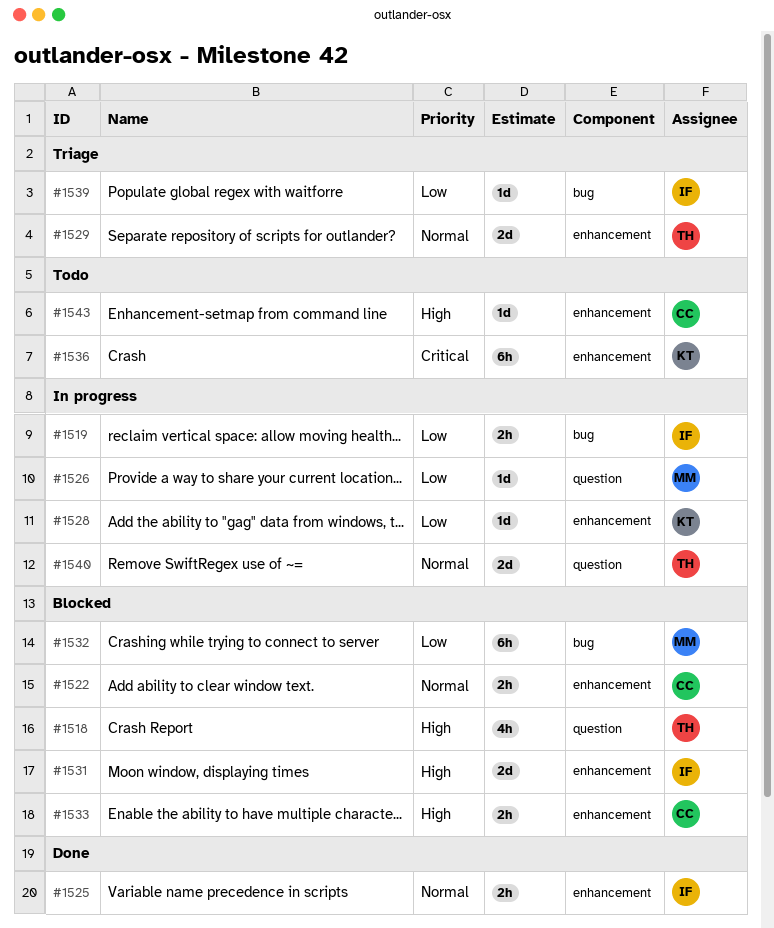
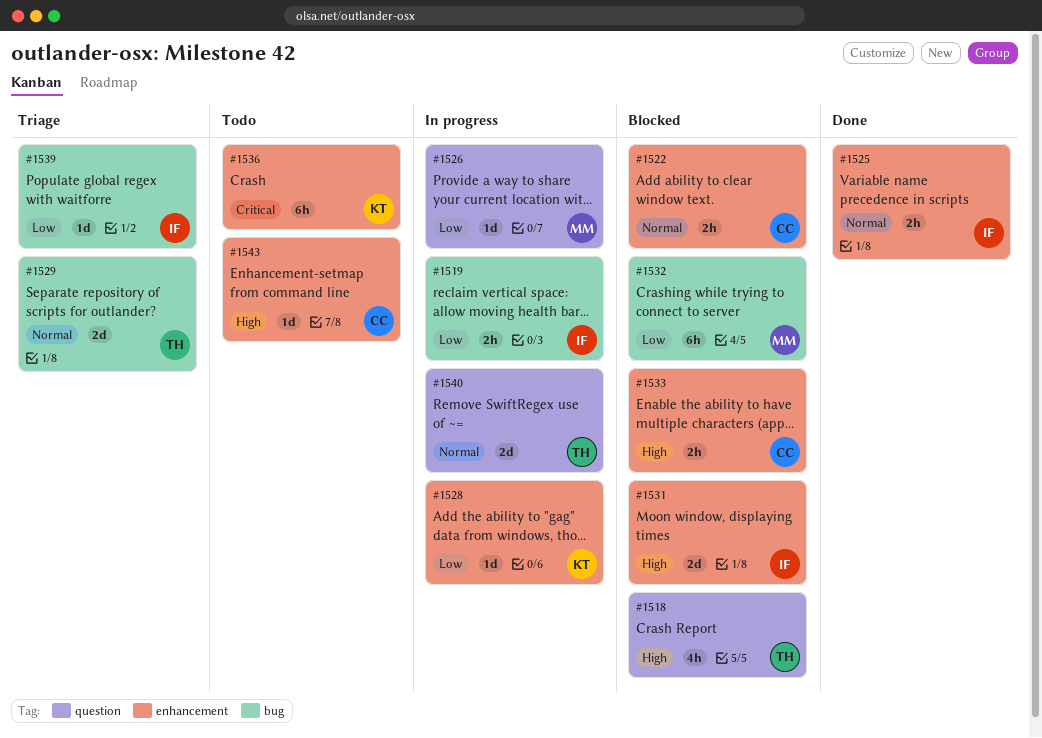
#1529, label: enhancement -> bug

